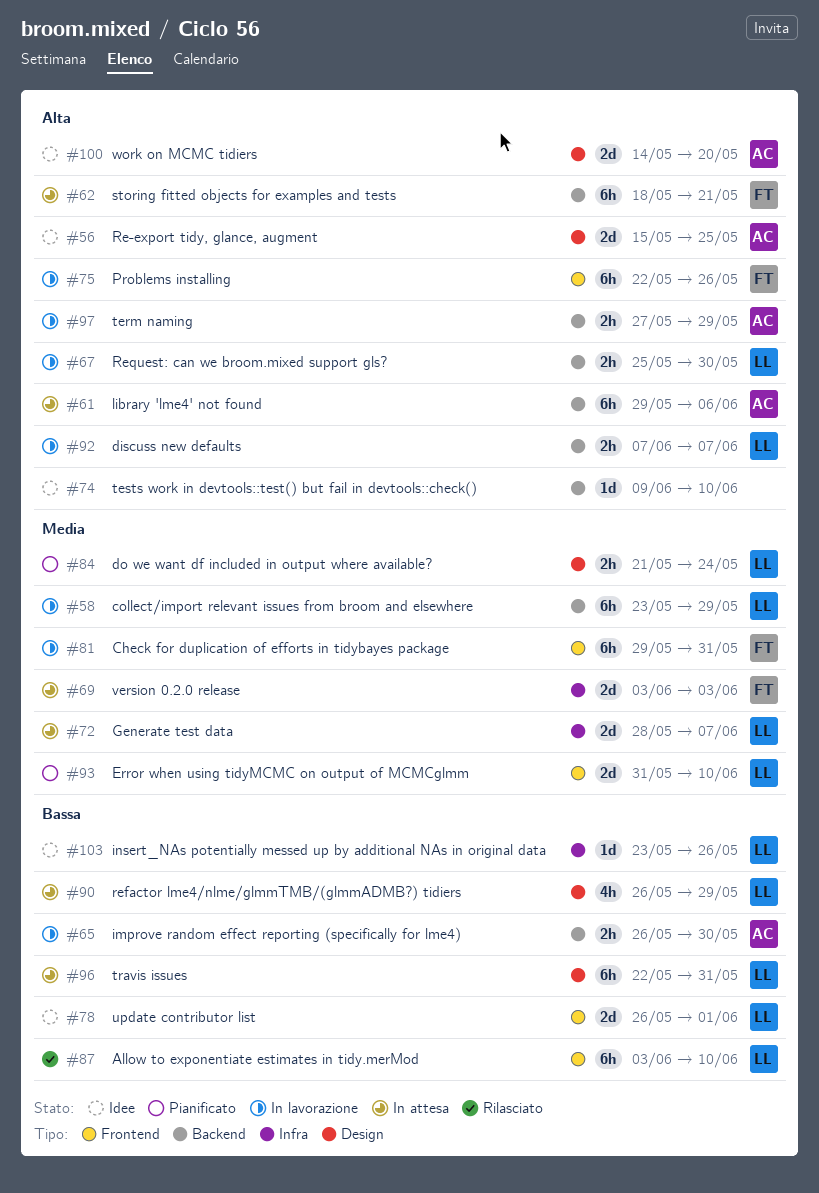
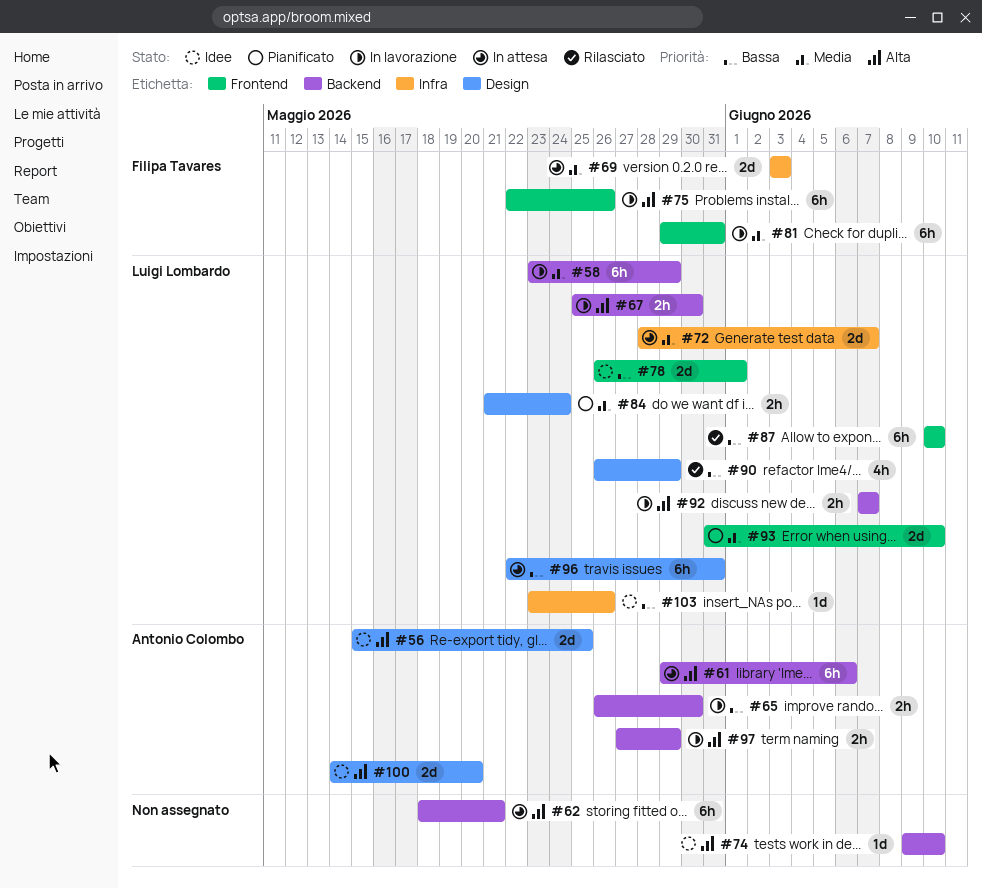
#62, owner: Filipa Tavares -> none
#87, start: Jun 3 -> Jun 10
#90, status: In attesa -> Rilasciato

